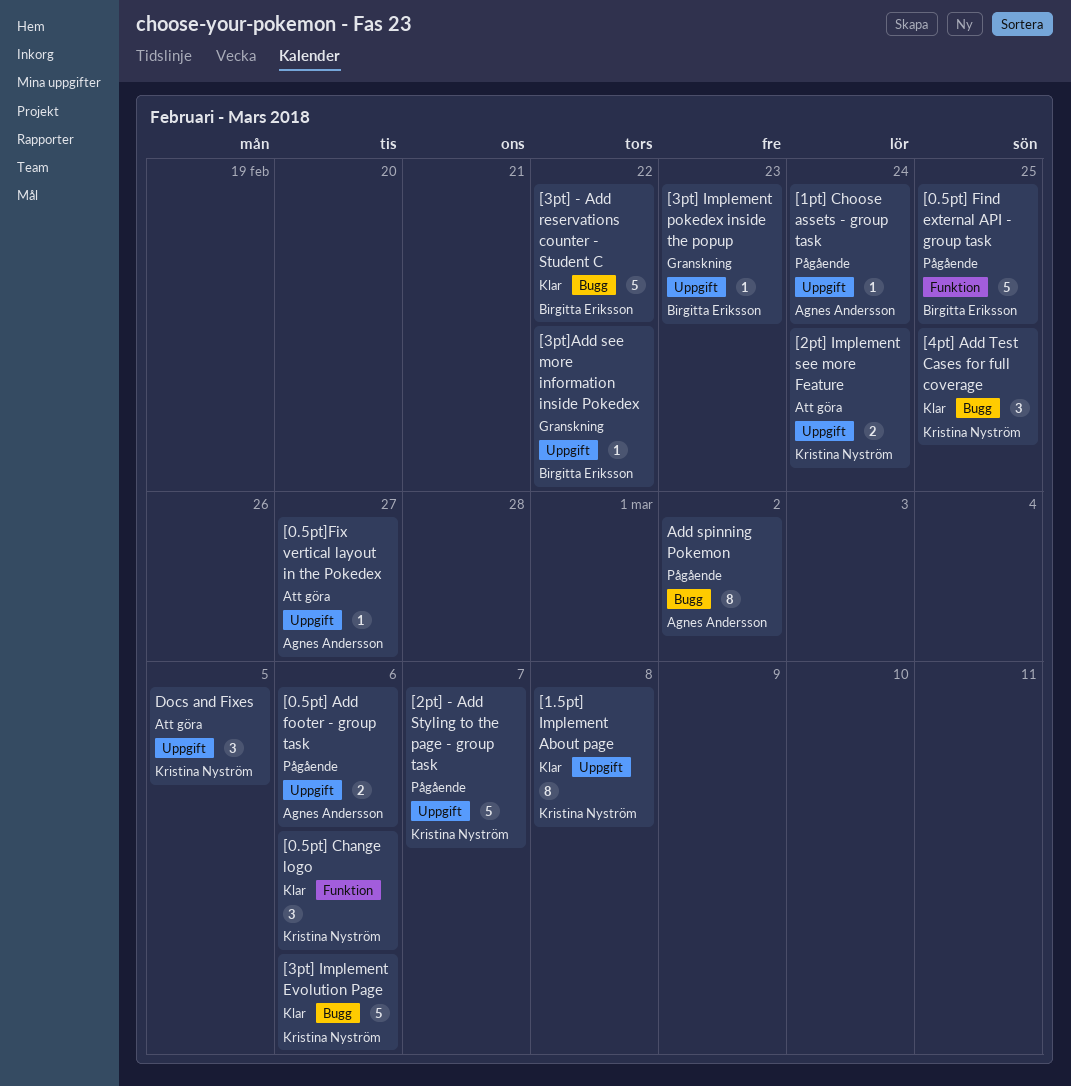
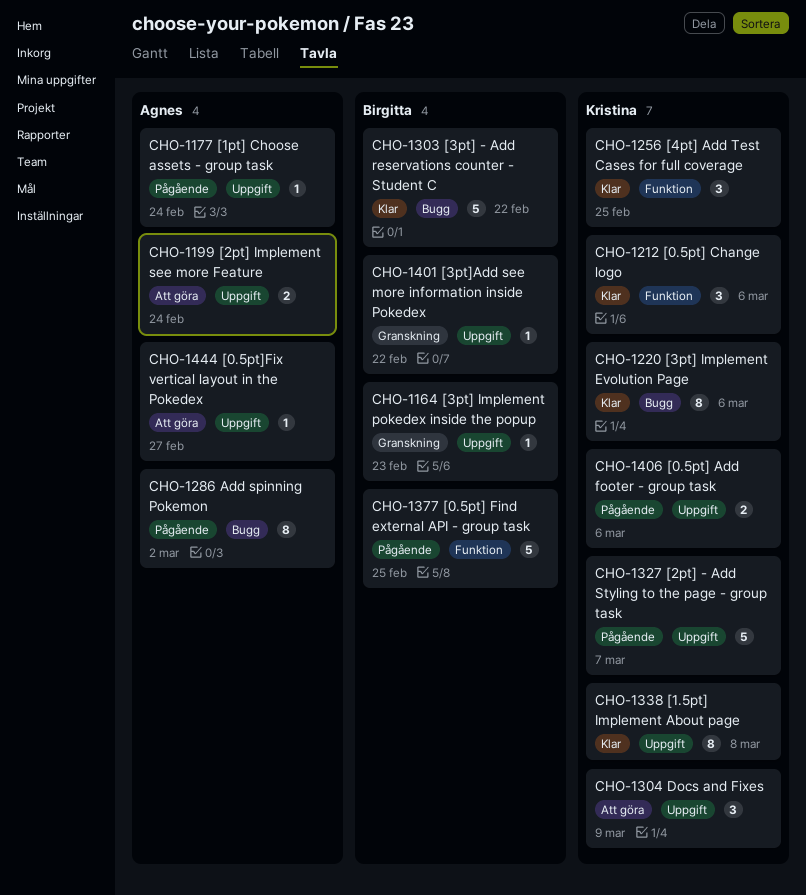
[0.5pt] Add footer - group task, owner: Agnes Andersson -> Kristina Nyström
[2pt] Implement see more Feature, owner: Kristina Nyström -> Agnes Andersson
[3pt] Implement Evolution Page, estimate: 5 -> 8
[4pt] Add Test Cases for full coverage, label: Bugg -> Funktion
Docs and Fixes, due: Mar 5 -> Mar 9

